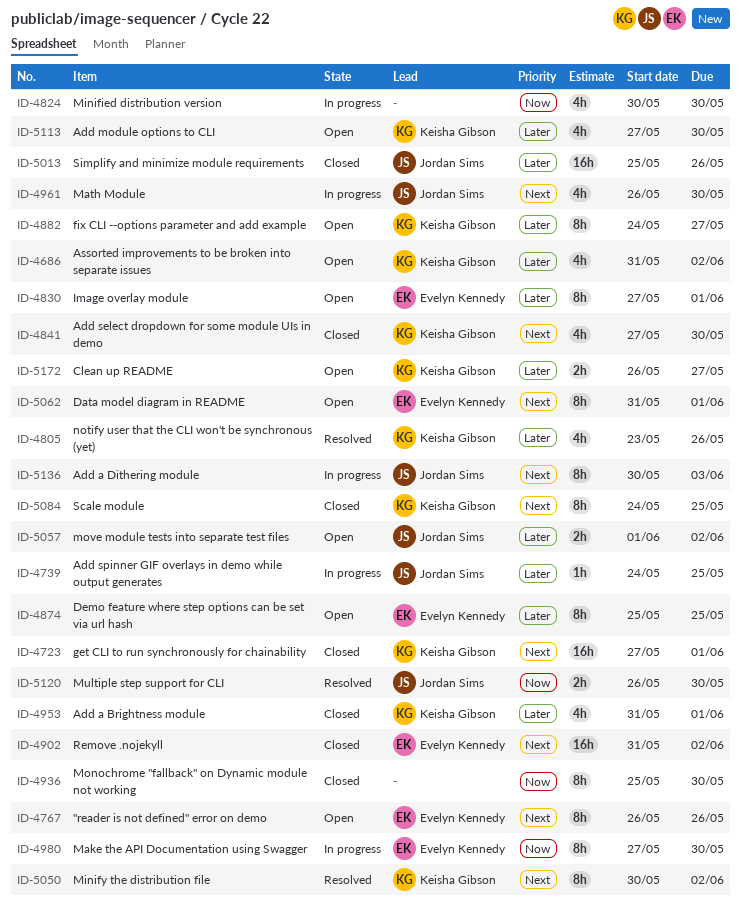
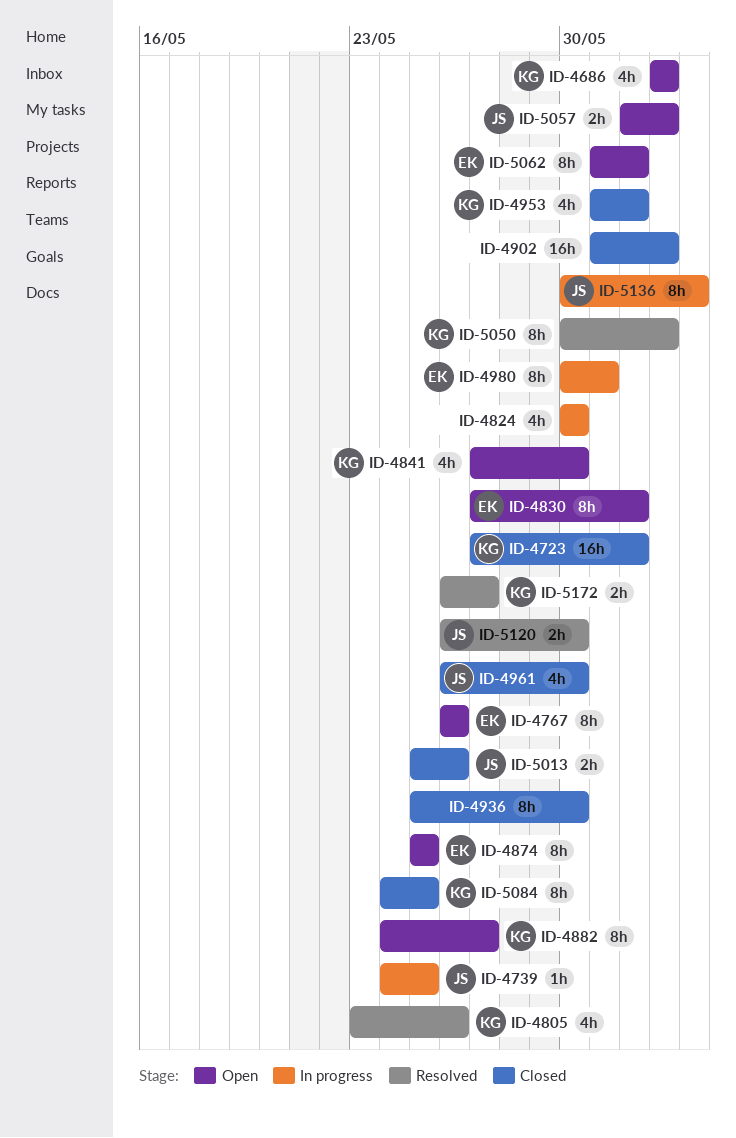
ID-4686, start: May 31 -> Jun 2
ID-4841, status: Closed -> Open
ID-4902, owner: Evelyn Kennedy -> none
ID-4961, status: In progress -> Closed
ID-4980, start: May 27 -> May 30
ID-4980, due: May 30 -> May 31
ID-5013, estimate: 16h -> 2h
ID-5113: present -> none
ID-5172, status: Open -> Resolved

